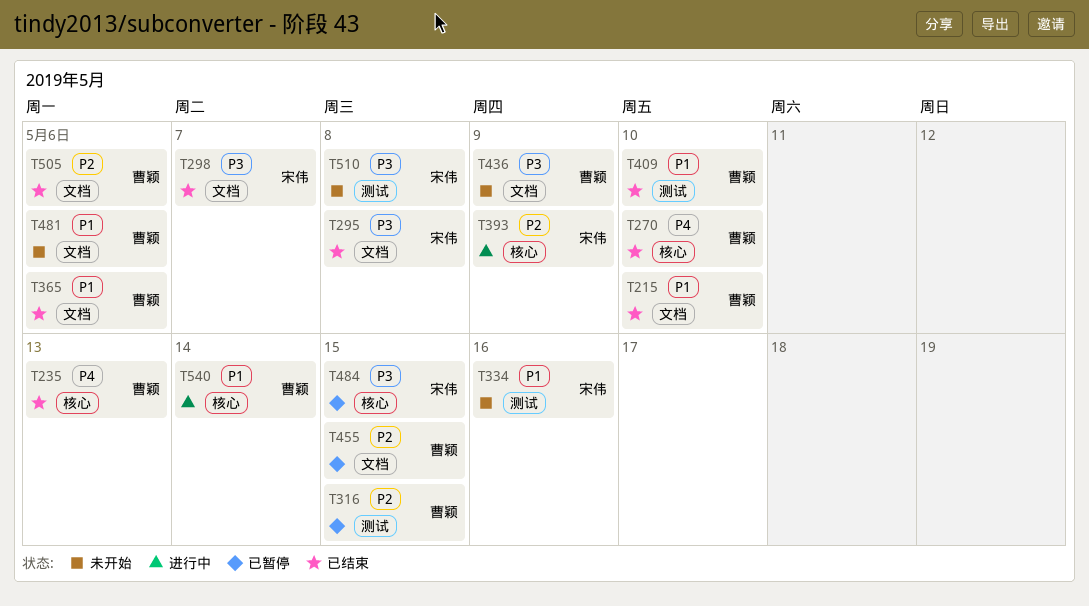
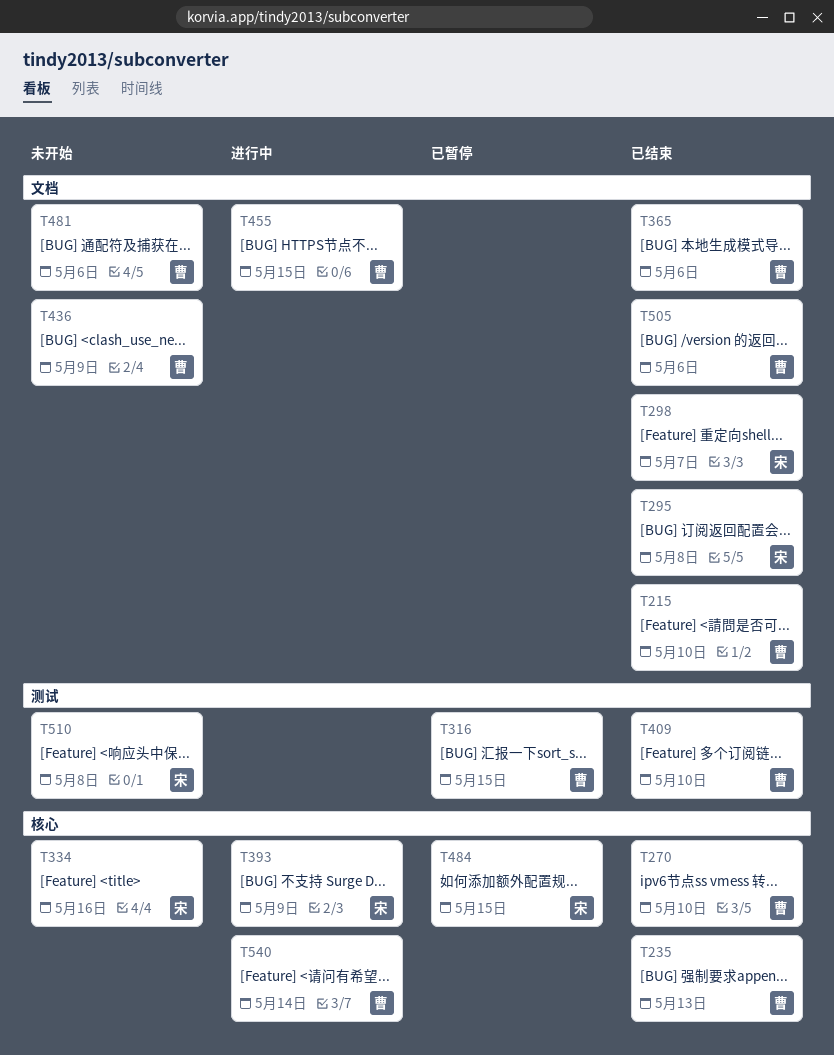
T334, label: 测试 -> 核心
T455, status: 已暂停 -> 进行中

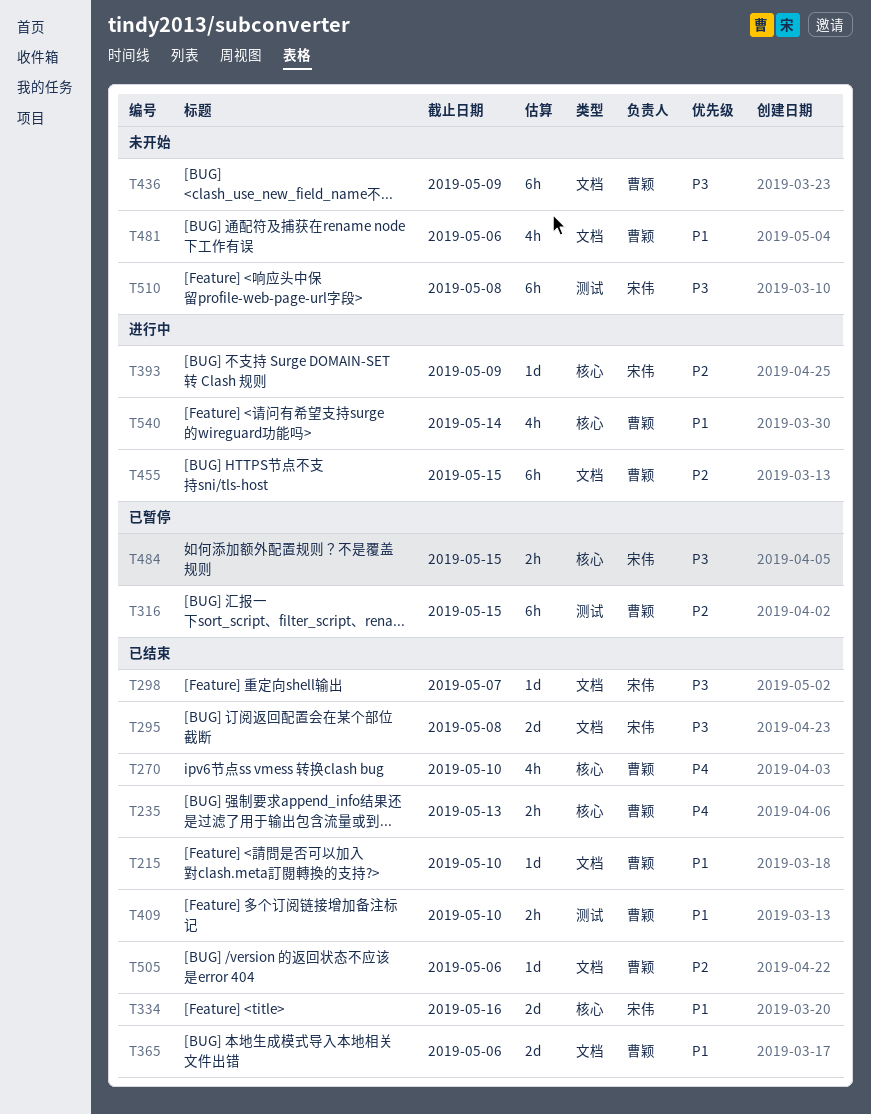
T334, status: 未开始 -> 已结束

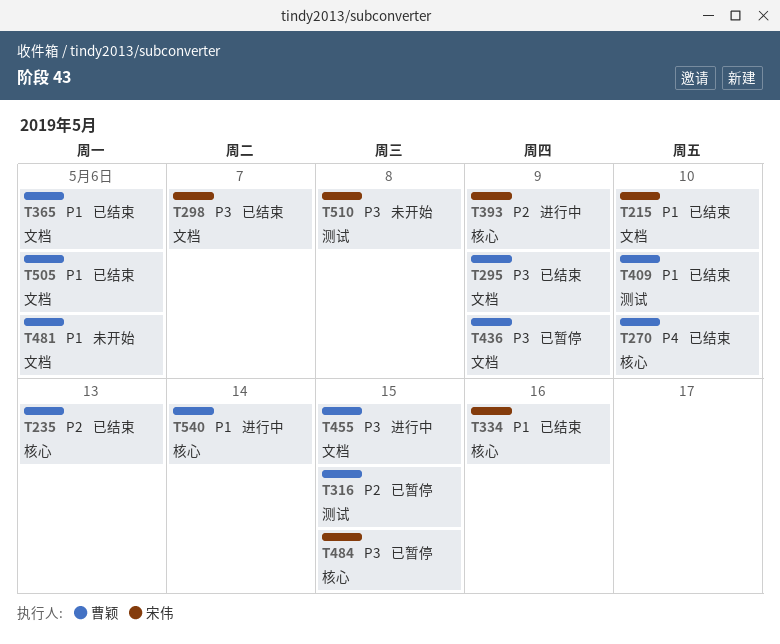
T215, owner: 曹颖 -> 宋伟
T235, priority: P4 -> P2
T295, owner: 宋伟 -> 曹颖
T295, due: May 8 -> May 9
T436, status: 未开始 -> 已暂停
T455, priority: P2 -> P3
T505, priority: P2 -> P1

